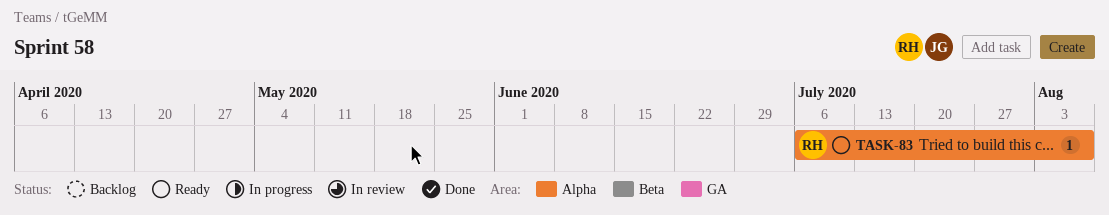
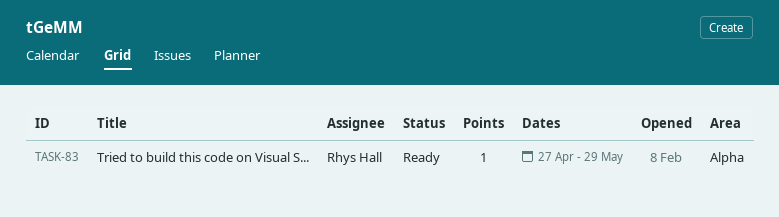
TASK-83, start: Jul 6 -> Apr 27
TASK-83, due: Aug 7 -> May 29

